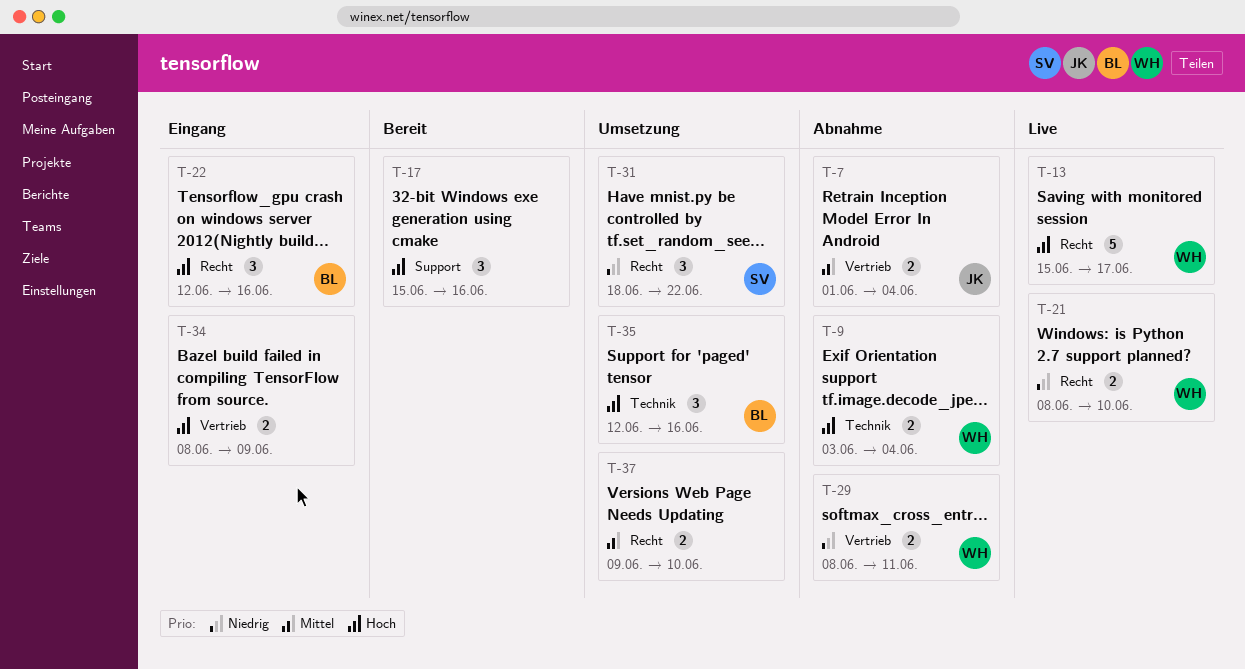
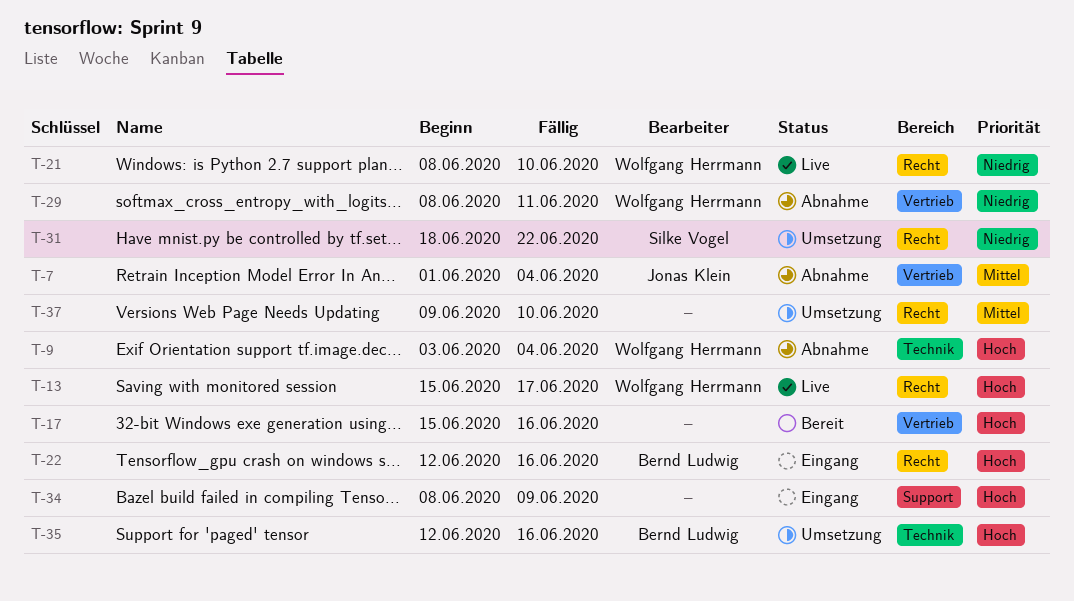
T-17, label: Support -> Vertrieb
T-34, label: Vertrieb -> Support

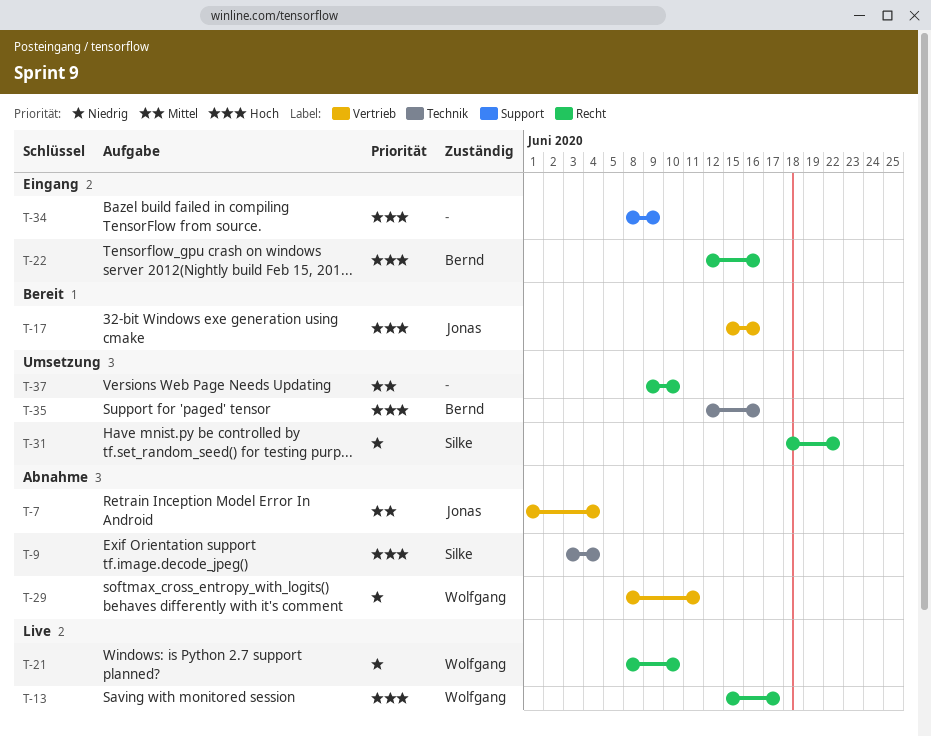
T-9, owner: Wolfgang Herrmann -> Silke Vogel
T-17, owner: none -> Jonas Klein

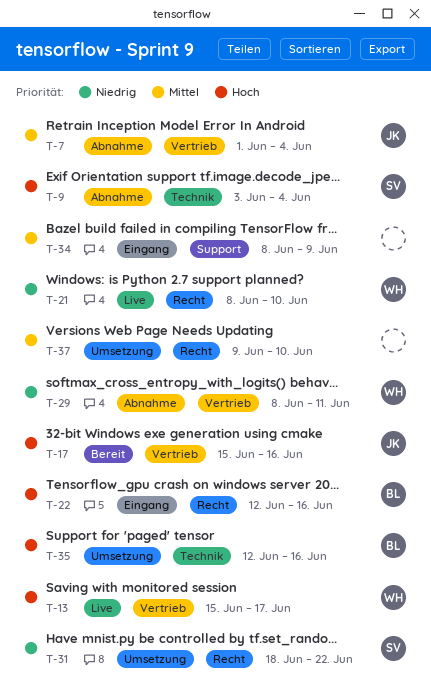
T-13, label: Recht -> Vertrieb
T-34, priority: Hoch -> Mittel

